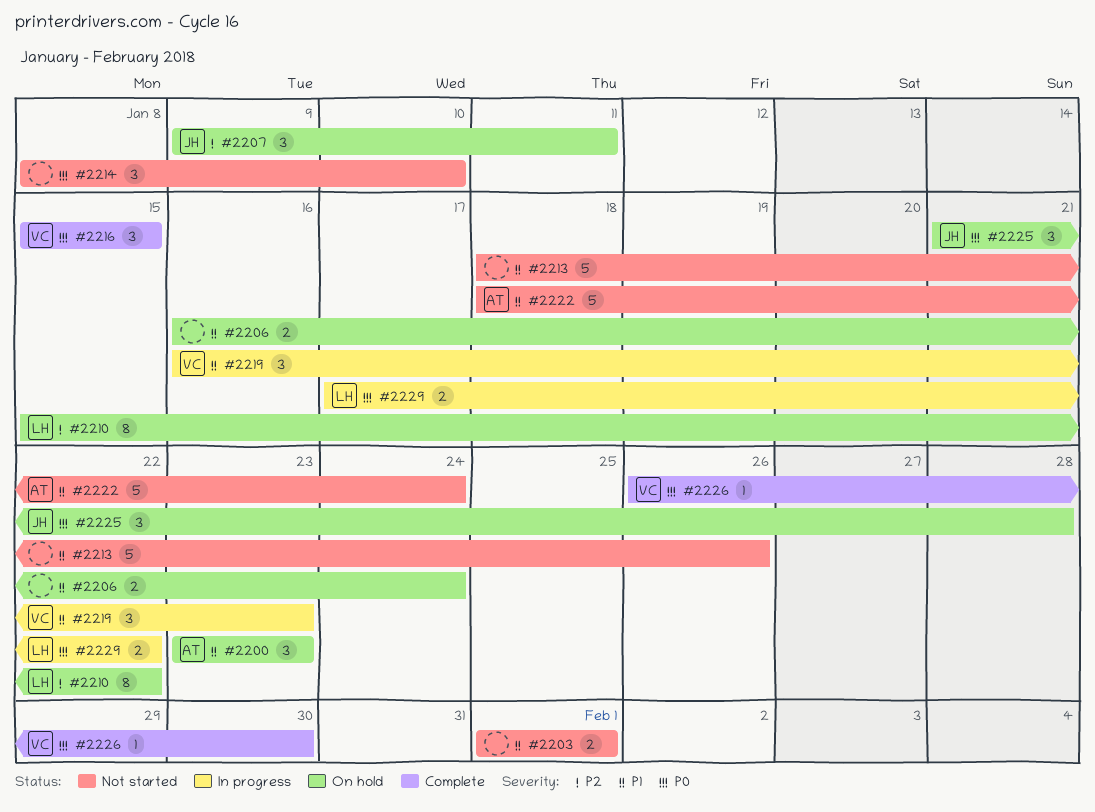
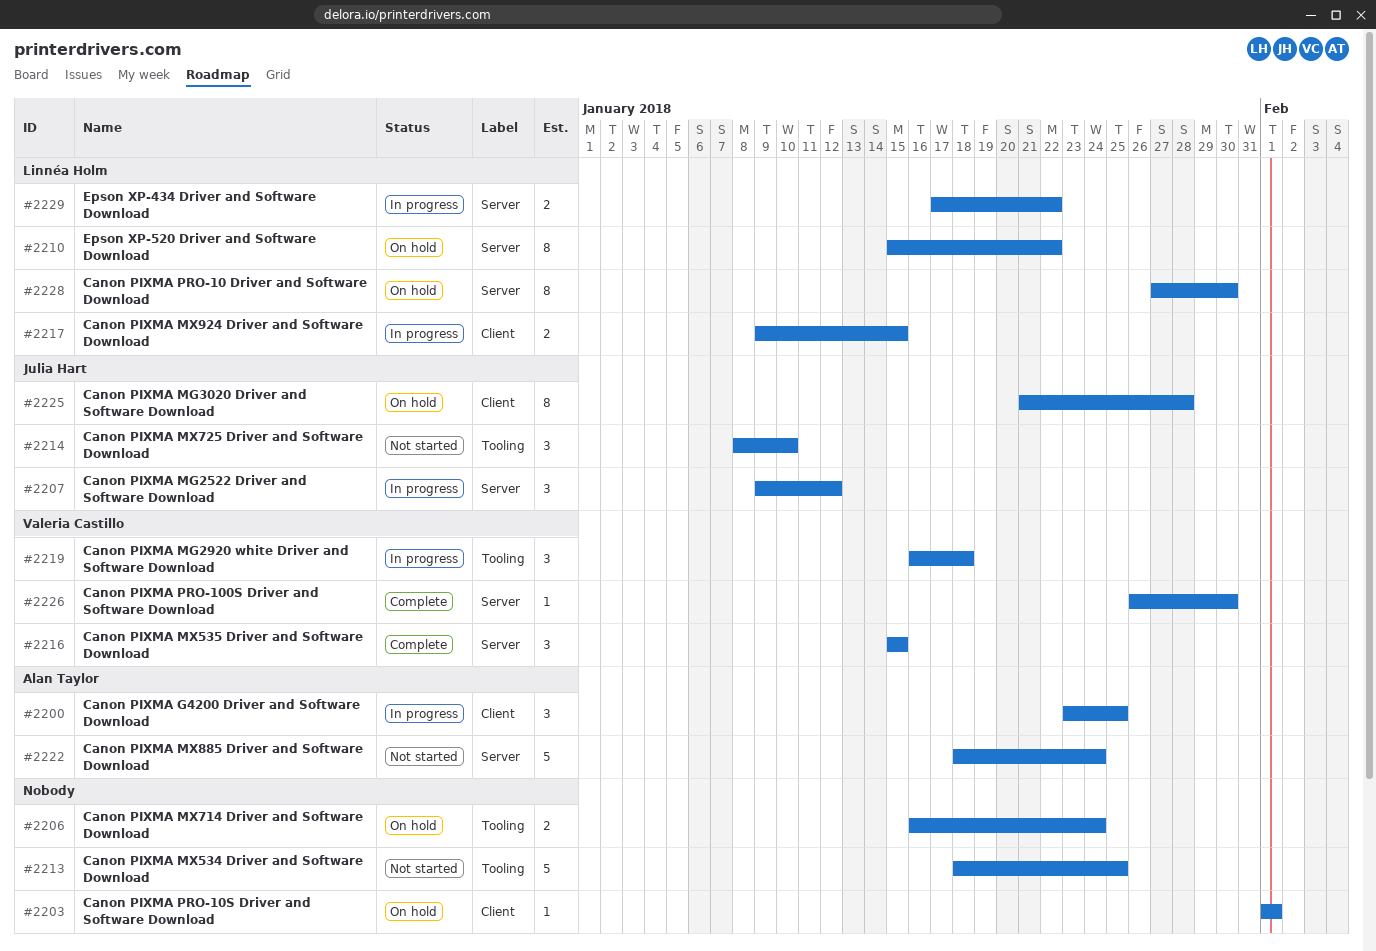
#2200, status: On hold -> In progress
#2200, due: Jan 23 -> Jan 25
#2203, status: Not started -> On hold
#2203, estimate: 2 -> 1
#2207, status: On hold -> In progress
#2207, due: Jan 11 -> Jan 12
#2213, due: Jan 26 -> Jan 25
#2214, owner: none -> Julia Hart
#2217: none -> present
#2219, due: Jan 23 -> Jan 18
#2225, estimate: 3 -> 8
#2228: none -> present

